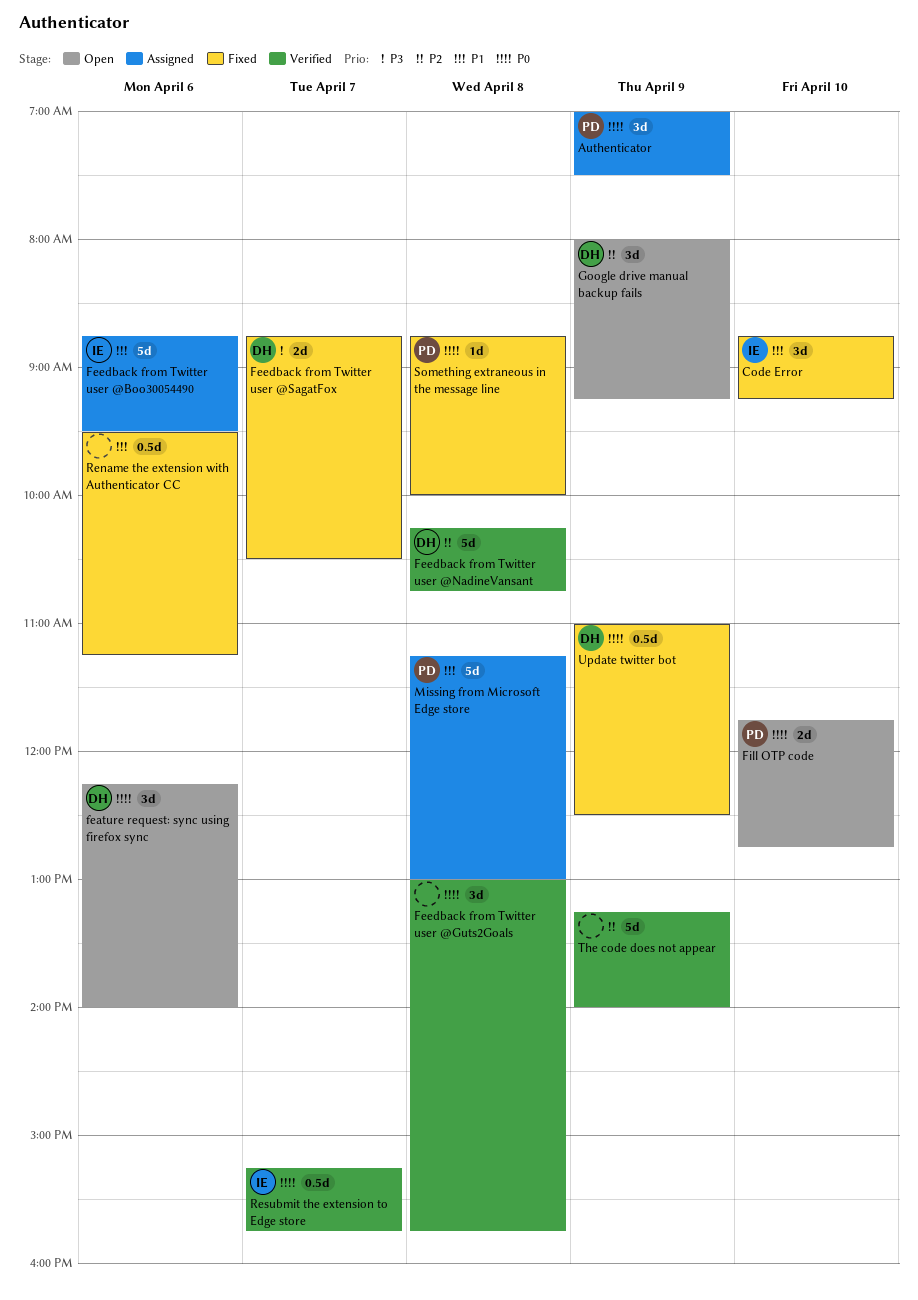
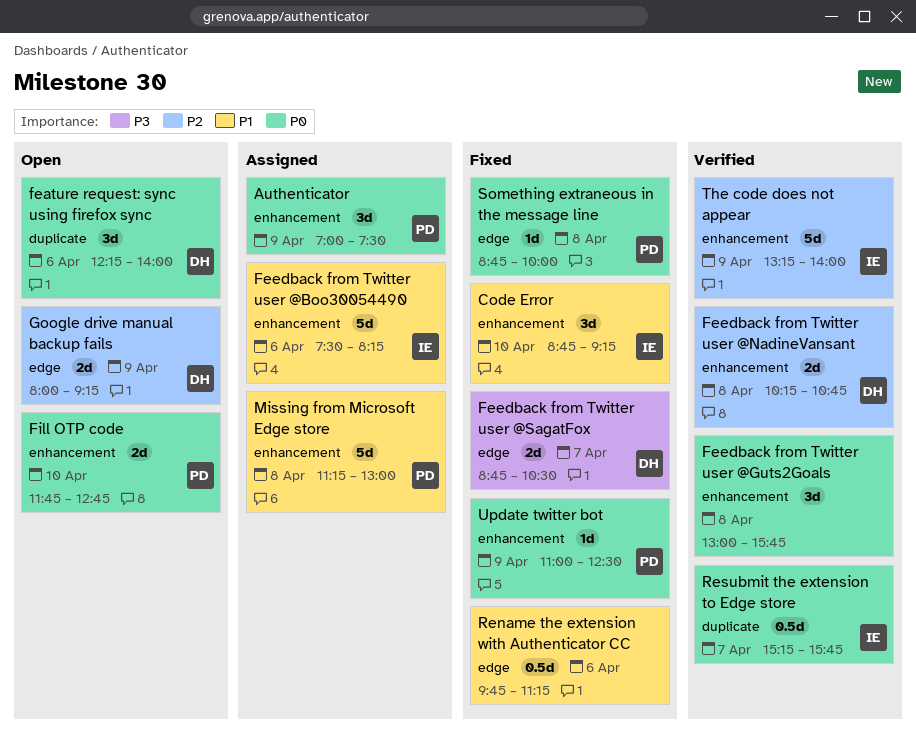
Feedback from Twitter user @Boo30054490, begins: 08:45 -> 07:30
Feedback from Twitter user @Boo30054490, ends: 09:30 -> 08:15
Feedback from Twitter user @NadineVansant, estimate: 5d -> 2d
Google drive manual backup fails, estimate: 3d -> 2d
Rename the extension with Authenticator CC, begins: 09:30 -> 09:45
The code does not appear, owner: none -> IE
Update twitter bot, owner: DH -> PD
Update twitter bot, estimate: 0.5d -> 1d

